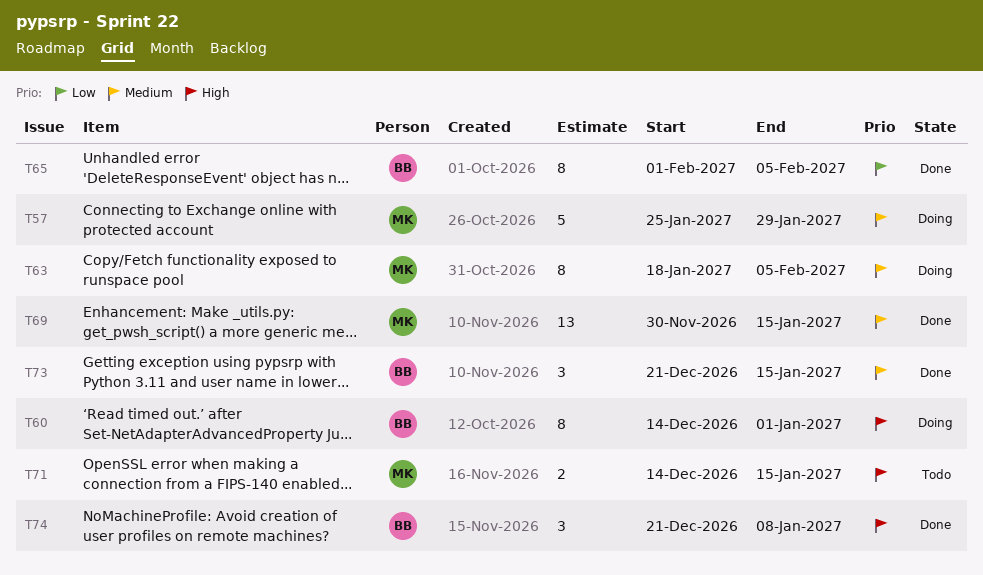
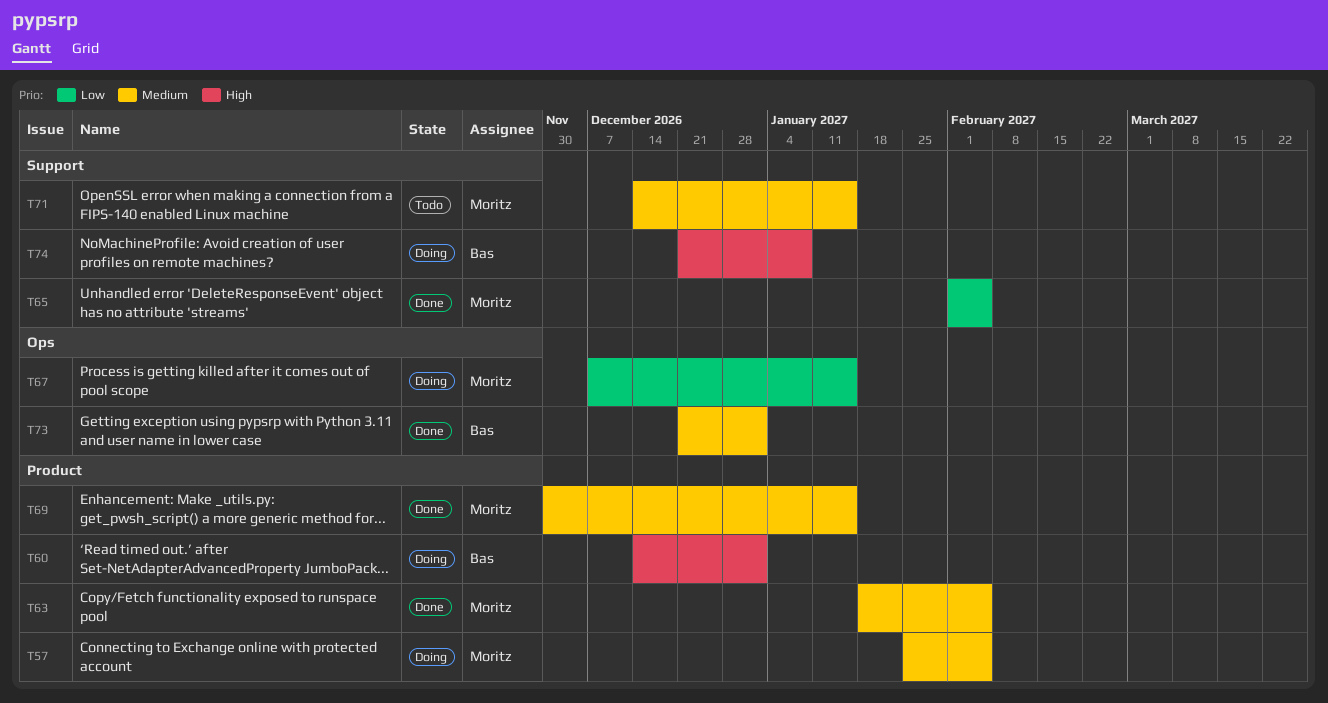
T57, due: Jan 29 -> Feb 5
T63, status: Doing -> Done
T65, owner: Bas -> Moritz
T67: none -> present
T71, priority: High -> Medium
T73, due: Jan 15 -> Jan 1
T74, status: Done -> Doing

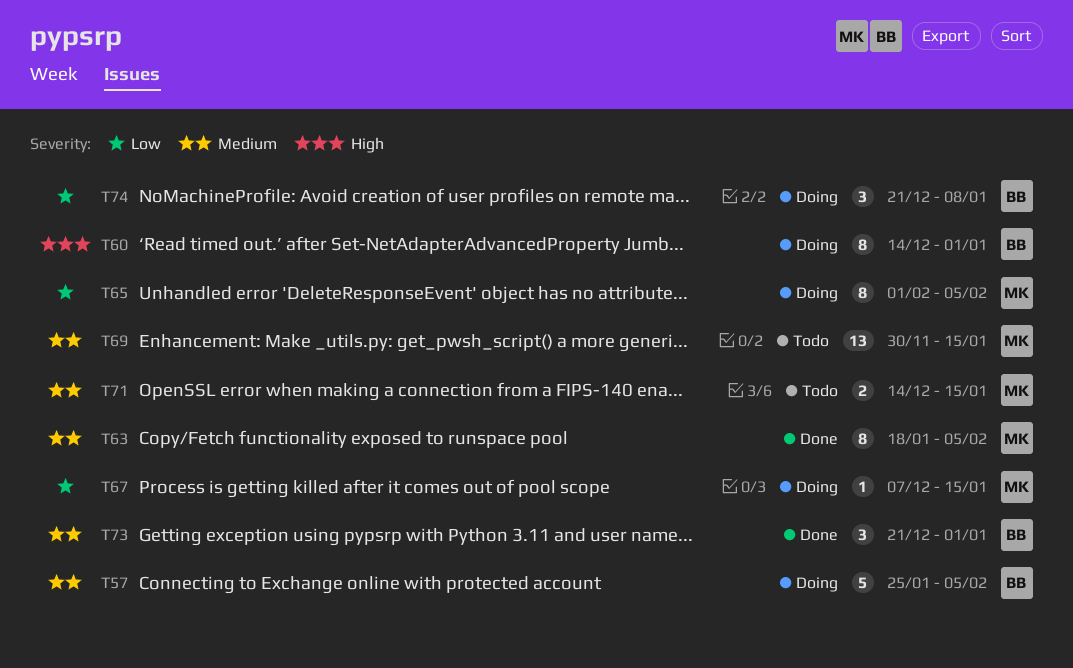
T57, owner: Moritz -> Bas
T65, status: Done -> Doing
T69, status: Done -> Todo
T74, priority: High -> Low

